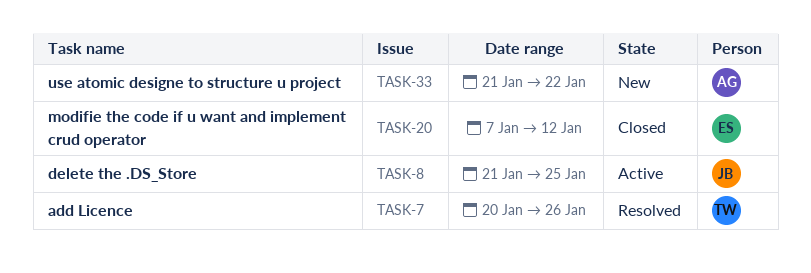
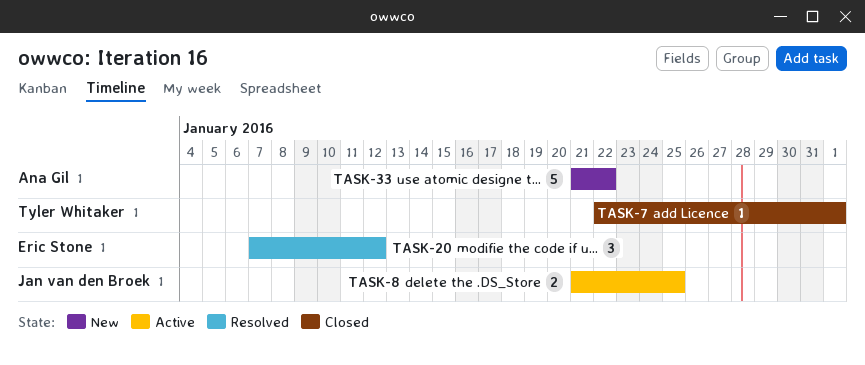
TASK-7, status: Resolved -> Closed
TASK-7, start: Jan 20 -> Jan 22
TASK-7, due: Jan 26 -> Feb 1
TASK-20, status: Closed -> Resolved

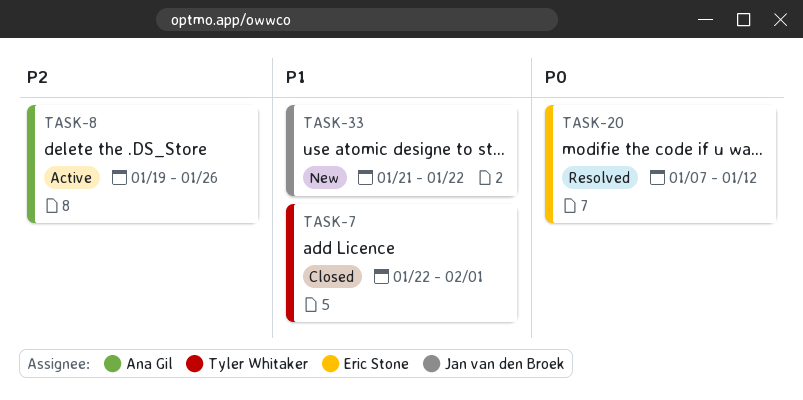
TASK-8, owner: Jan van den Broek -> Ana Gil
TASK-8, start: Jan 21 -> Jan 19
TASK-8, due: Jan 25 -> Jan 26
TASK-33, owner: Ana Gil -> Jan van den Broek

